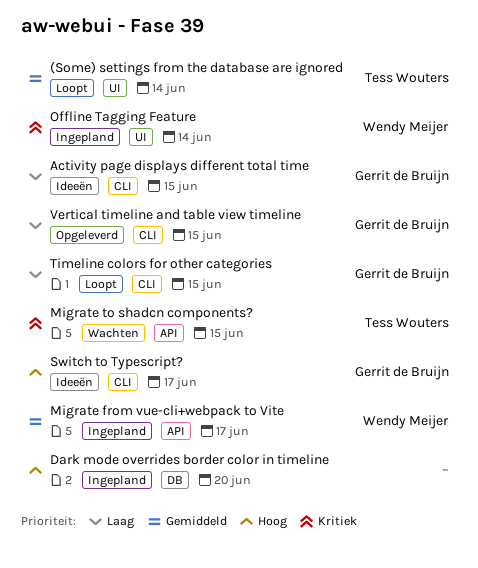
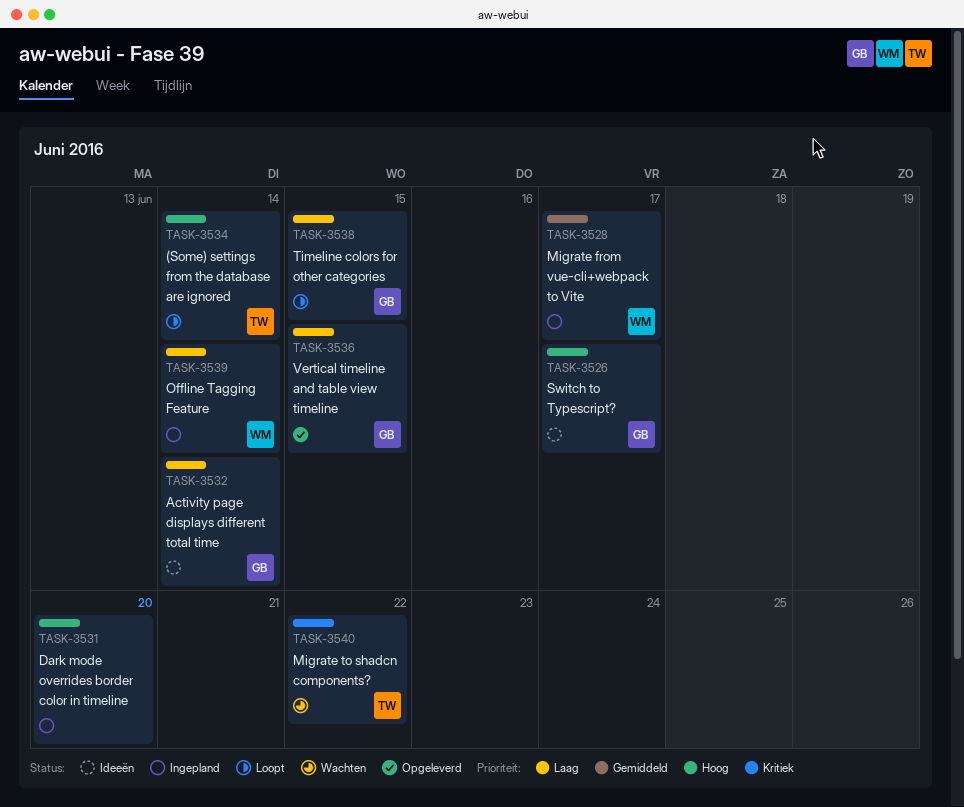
(Some) settings from the database are ignored, priority: Gemiddeld -> Hoog
Activity page displays different total time, due: Jun 15 -> Jun 14
Migrate to shadcn components?, due: Jun 15 -> Jun 22
Offline Tagging Feature, priority: Kritiek -> Laag

